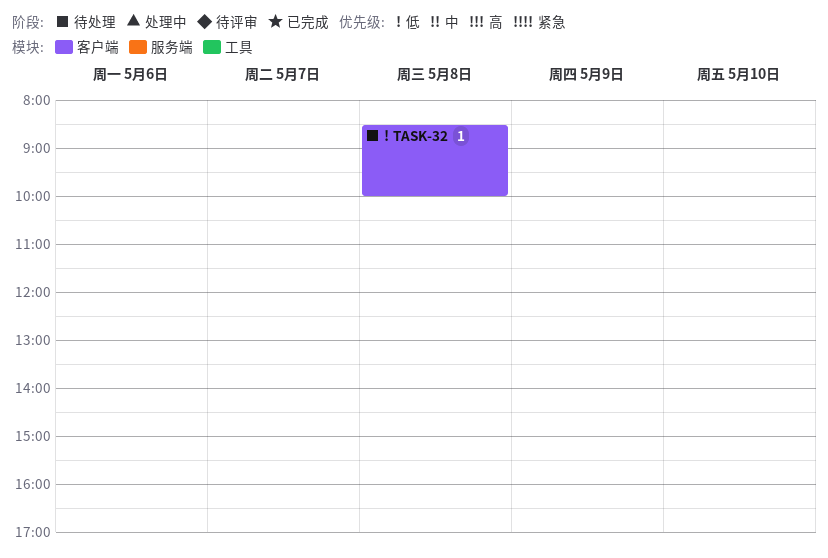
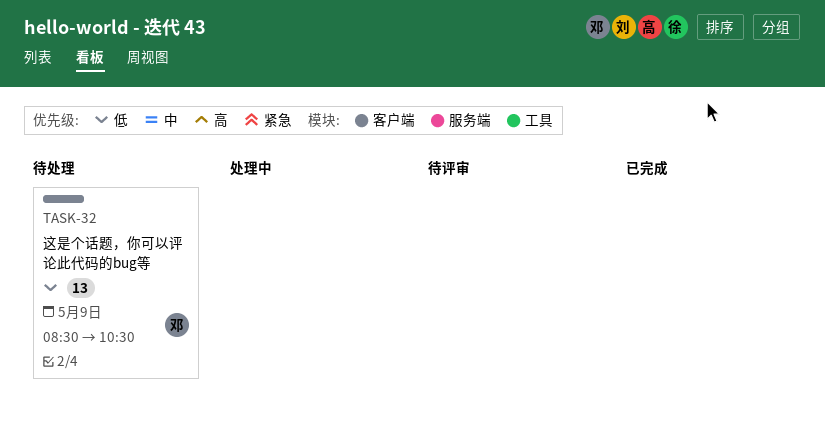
TASK-32, estimate: 1 -> 13
TASK-32, day: May 8 -> May 9
TASK-32, ends: 10:00 -> 10:30

